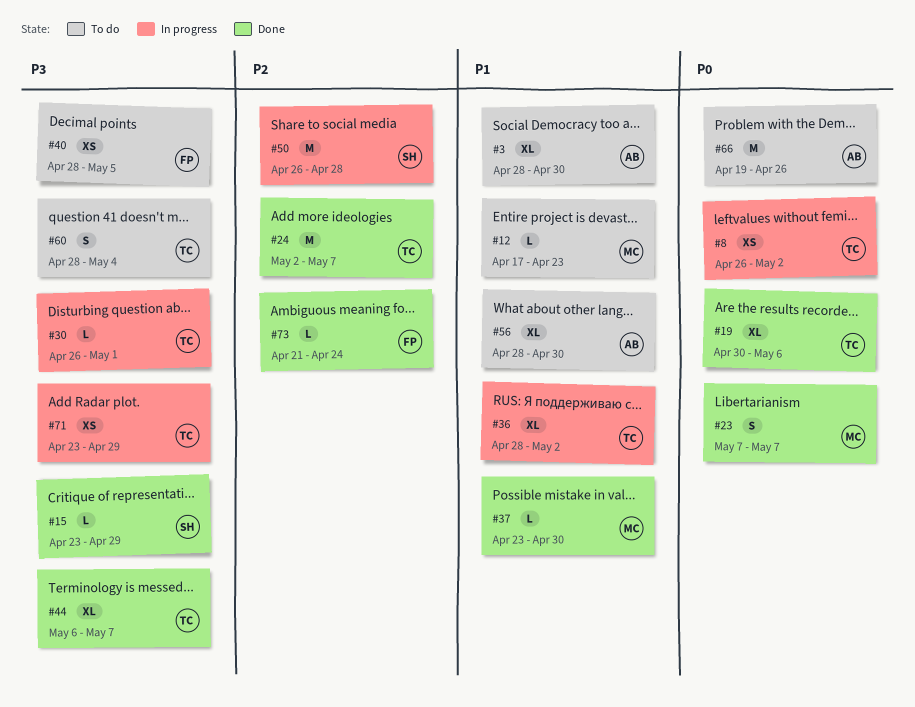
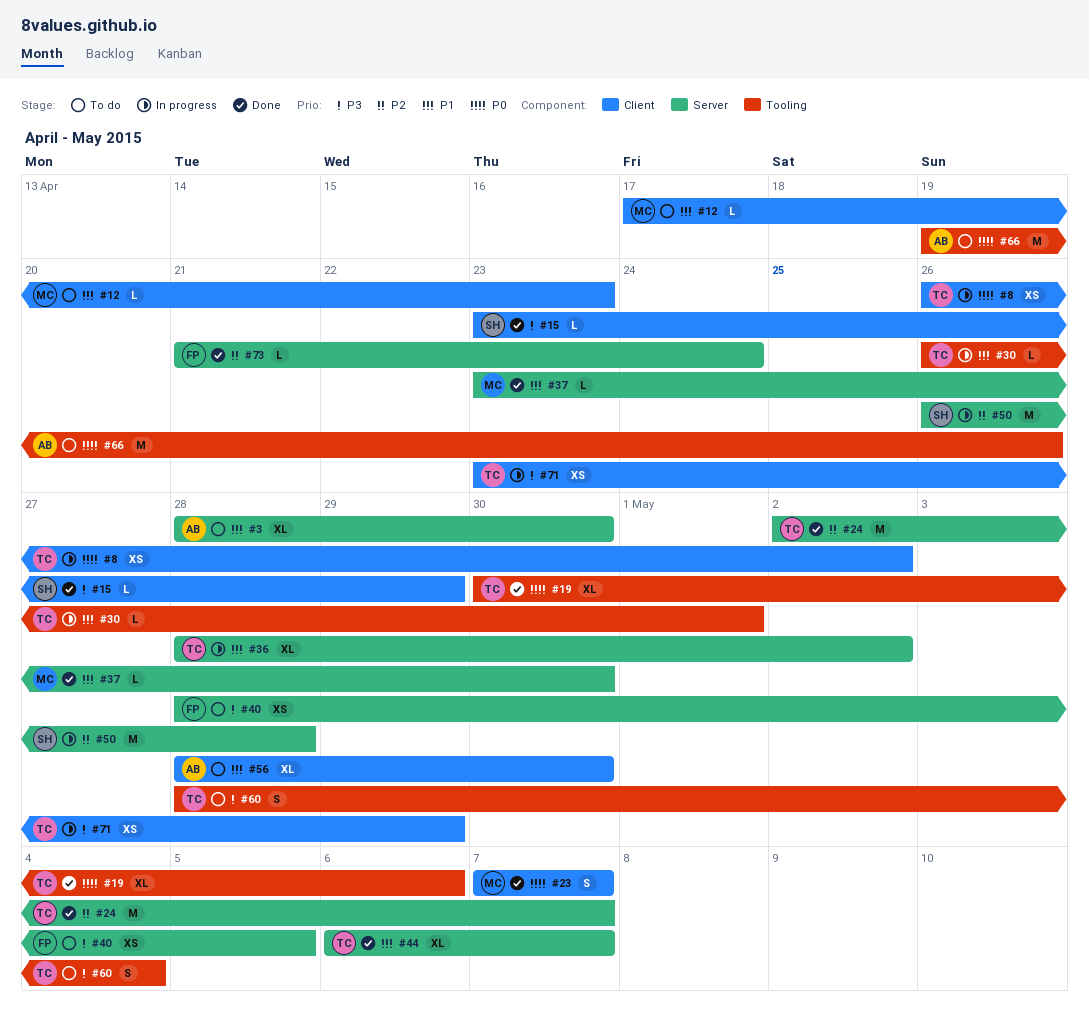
#30, priority: P3 -> P1
#44, priority: P3 -> P1

